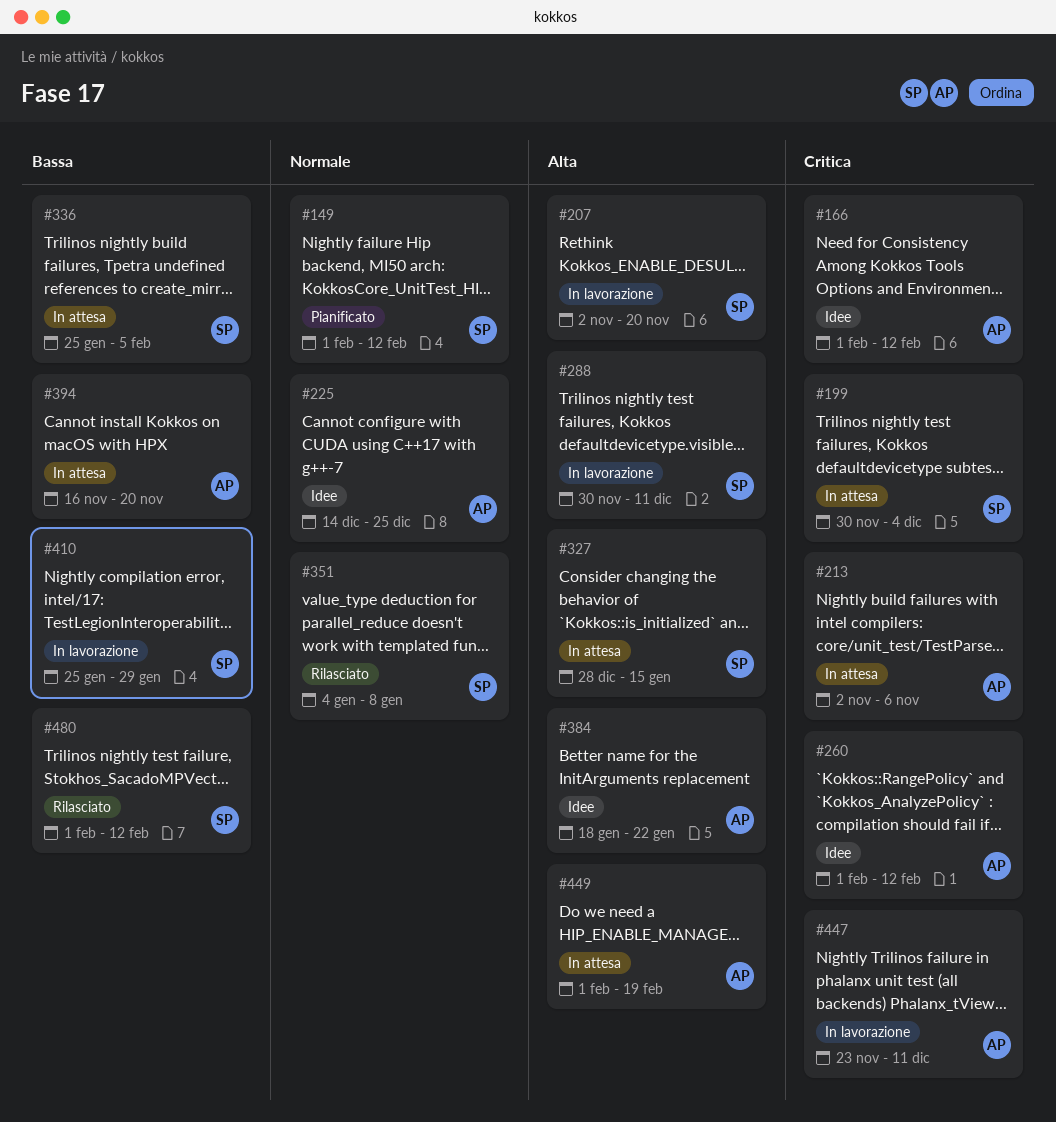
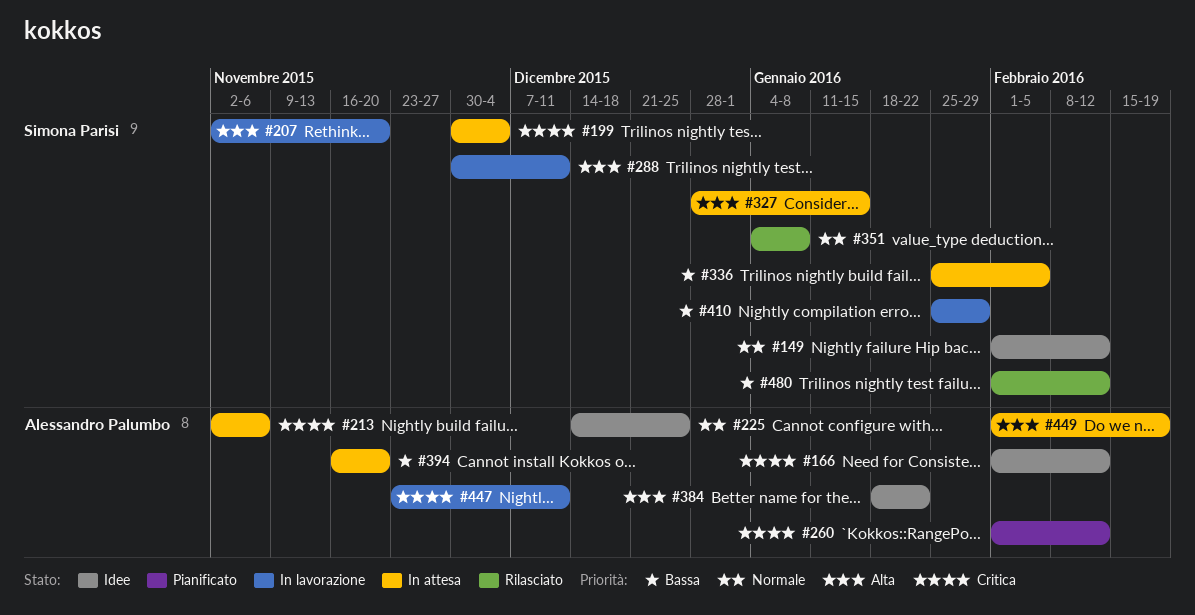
#149, status: Pianificato -> Idee
#260, status: Idee -> Pianificato

